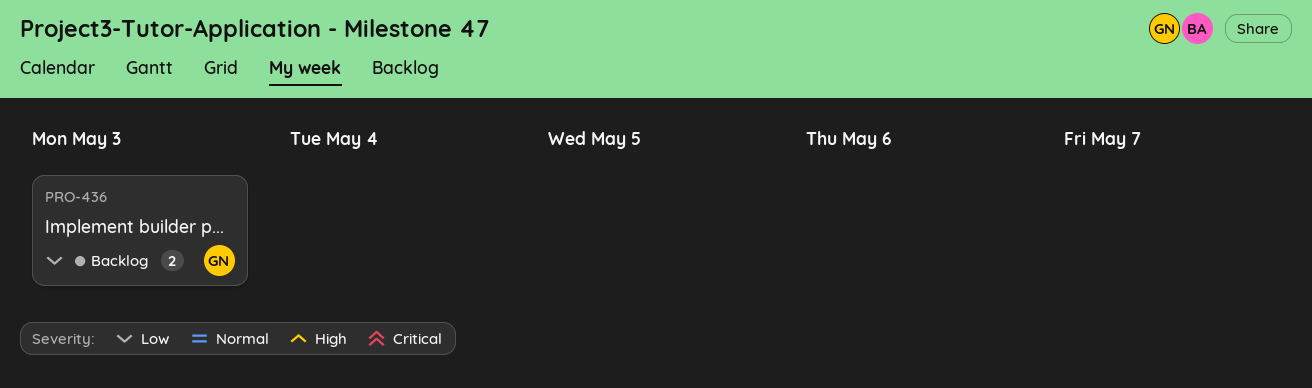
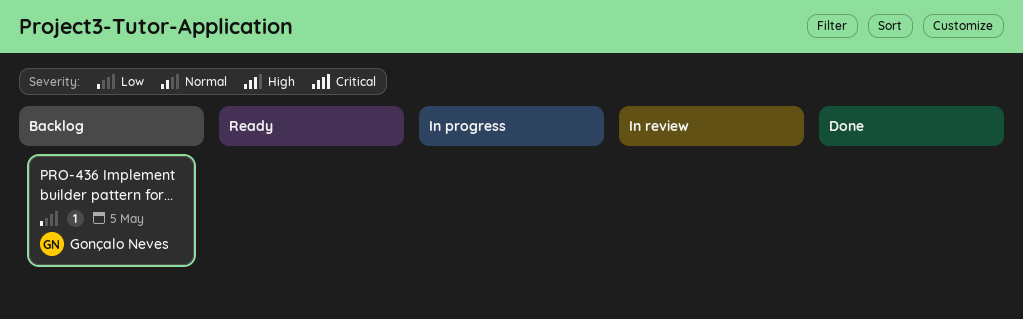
PRO-436, estimate: 2 -> 1
PRO-436, due: May 3 -> May 5

